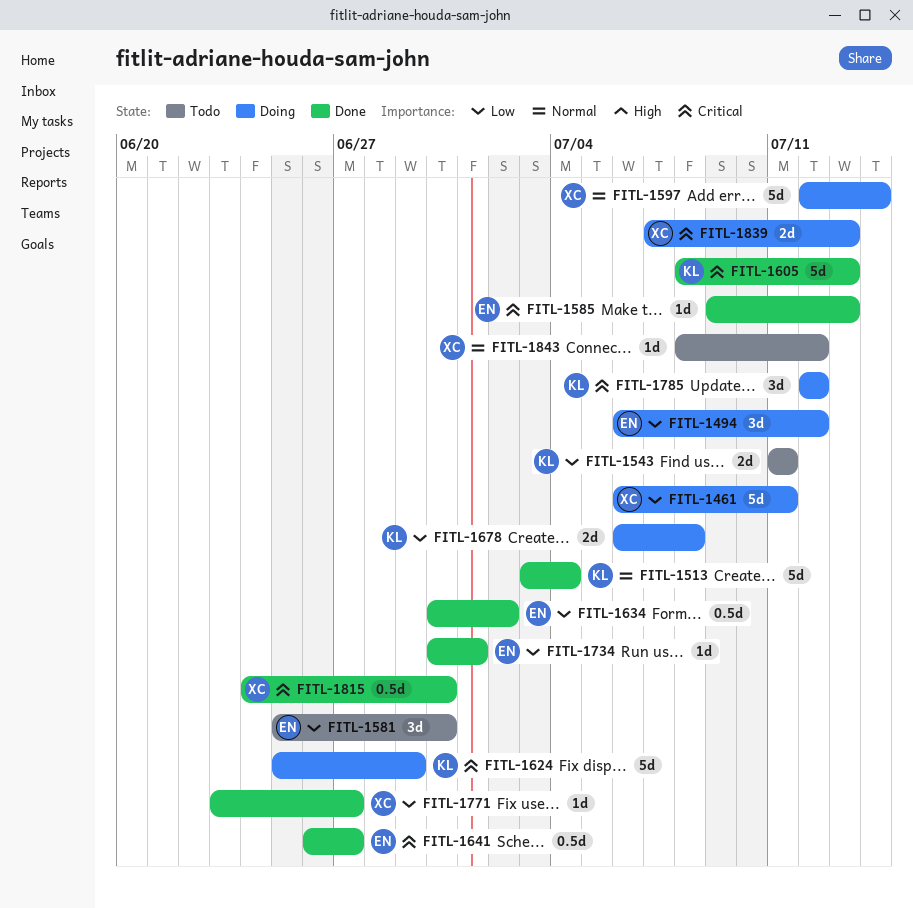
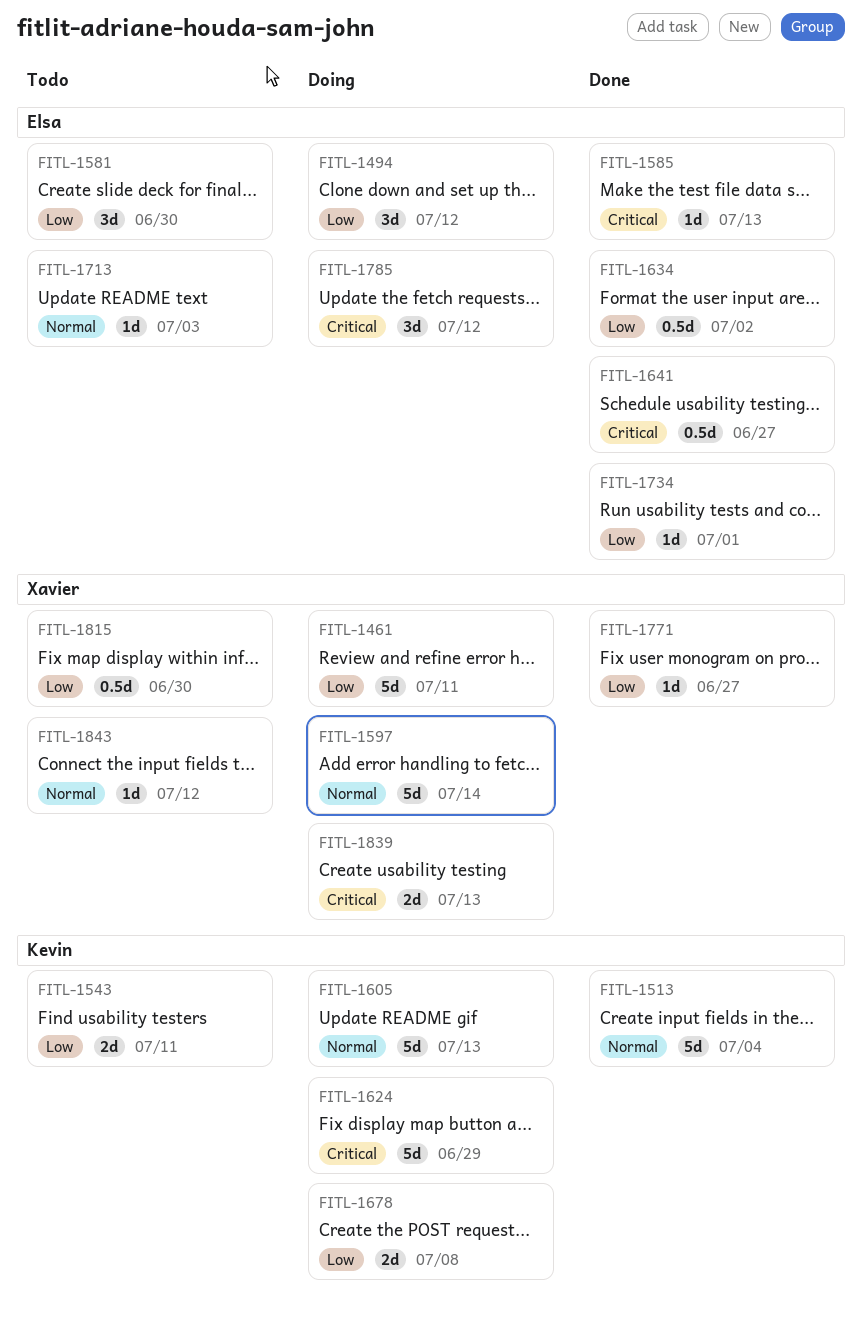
FITL-1605, status: Done -> Doing
FITL-1605, priority: Critical -> Normal
FITL-1713: none -> present
FITL-1785, owner: Kevin -> Elsa
FITL-1815, status: Done -> Todo
FITL-1815, priority: Critical -> Low

